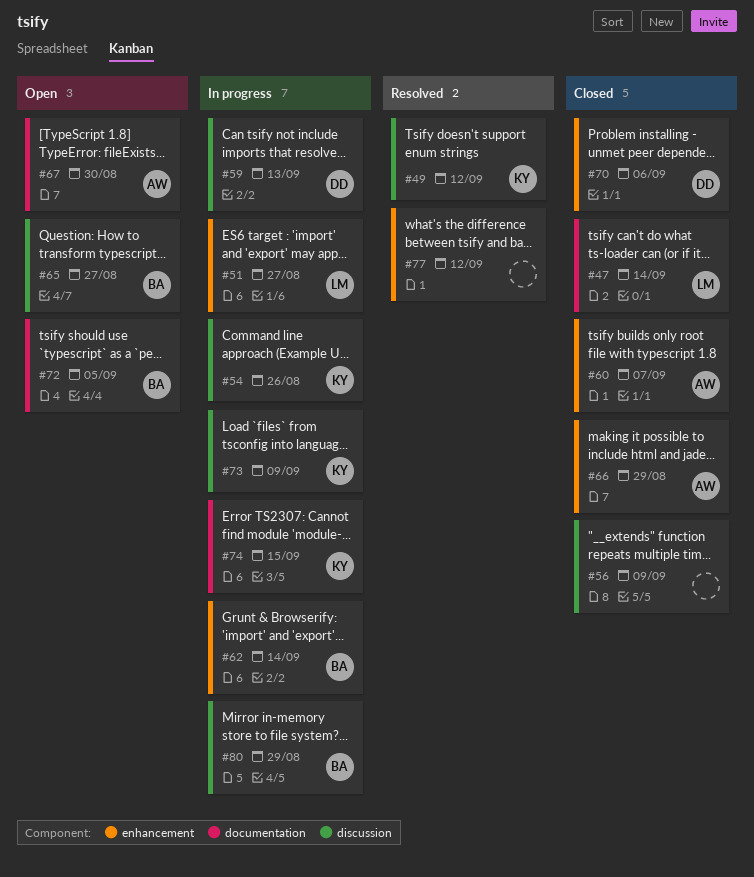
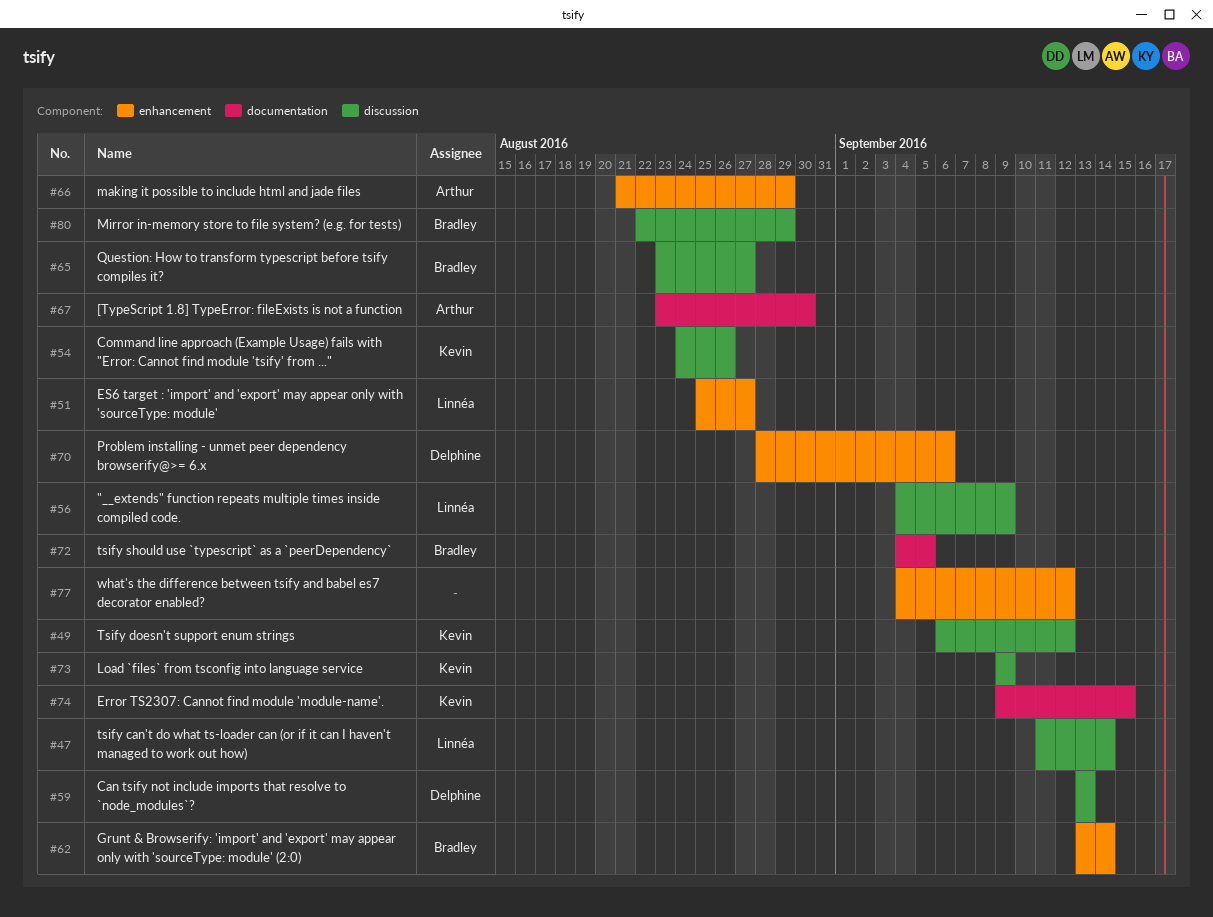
#47, label: documentation -> discussion
#56, owner: none -> Linnéa
#60: present -> none

